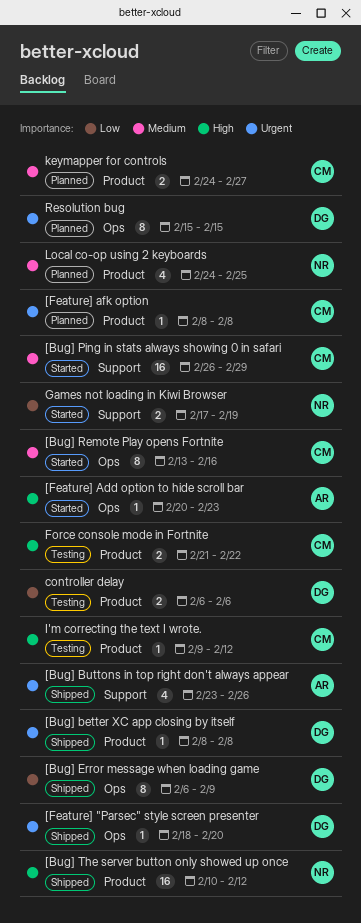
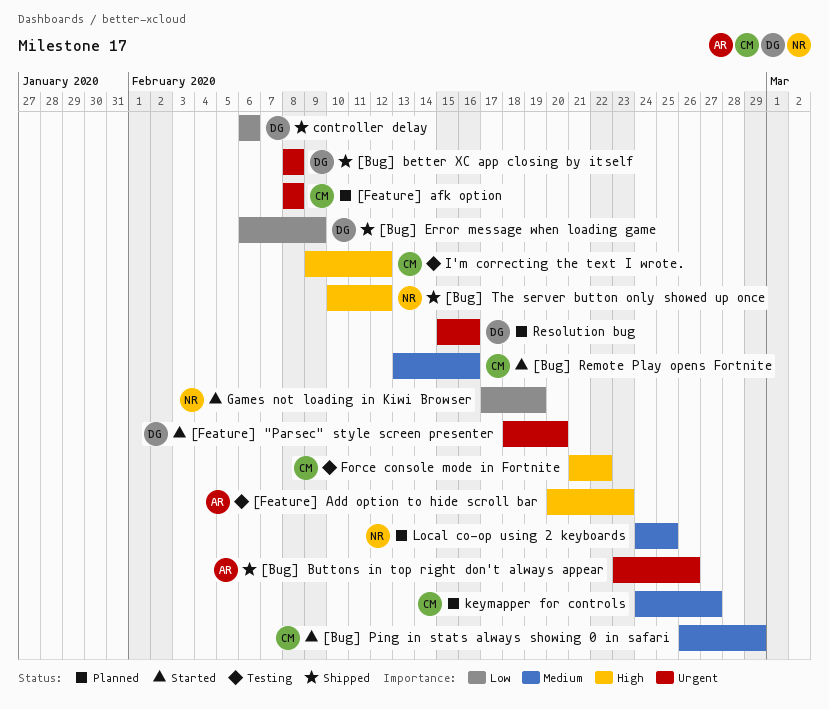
[Feature] "Parsec" style screen presenter, status: Shipped -> Started
[Feature] Add option to hide scroll bar, status: Started -> Testing
controller delay, status: Testing -> Shipped
Resolution bug, due: Feb 15 -> Feb 16

